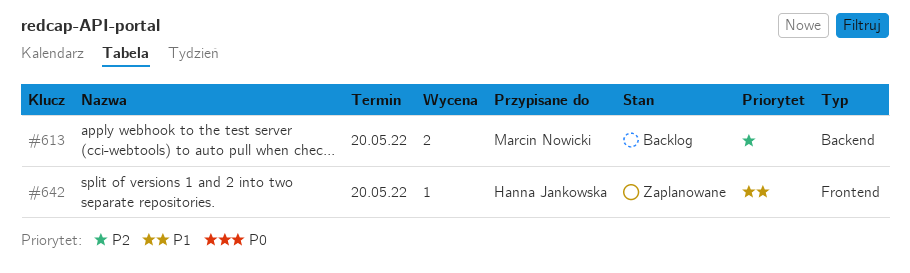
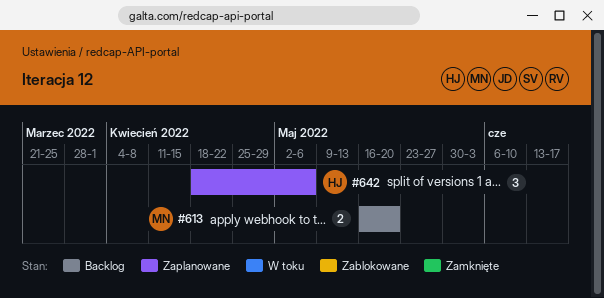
#642, estimate: 1 -> 3
#642, due: May 20 -> May 6

